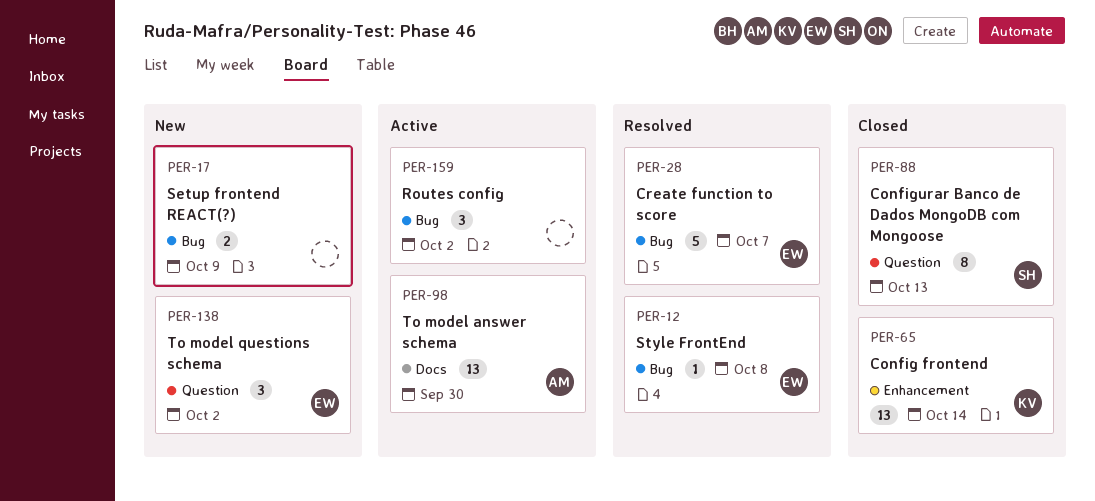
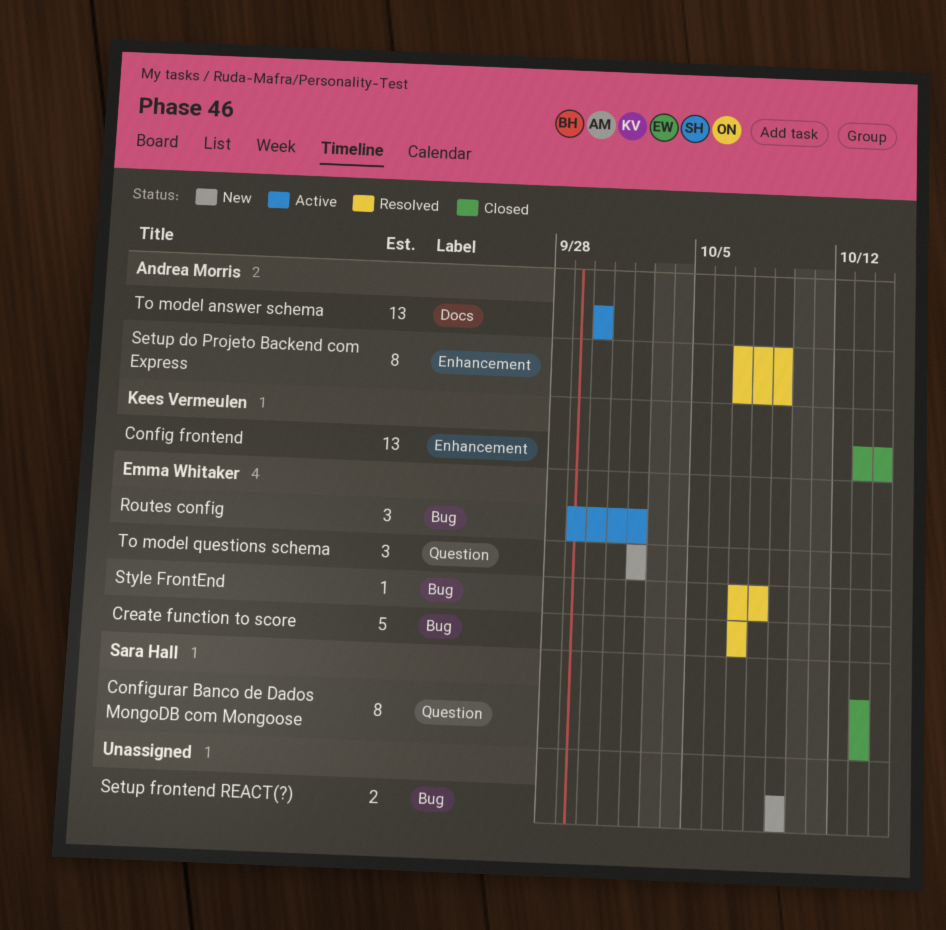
Routes config, owner: none -> Emma Whitaker
Setup do Projeto Backend com Express: none -> present

